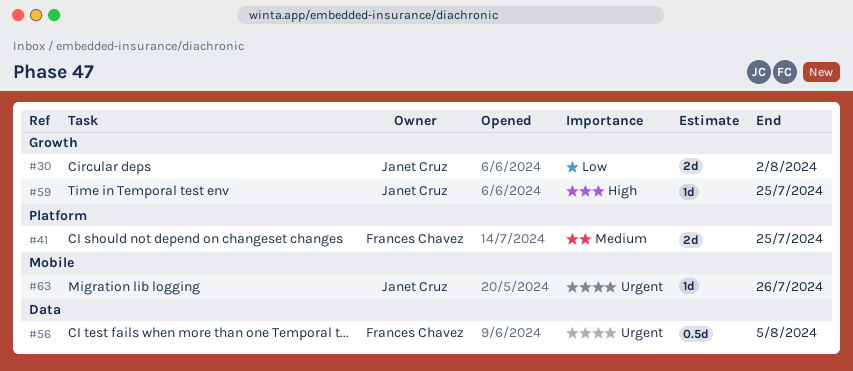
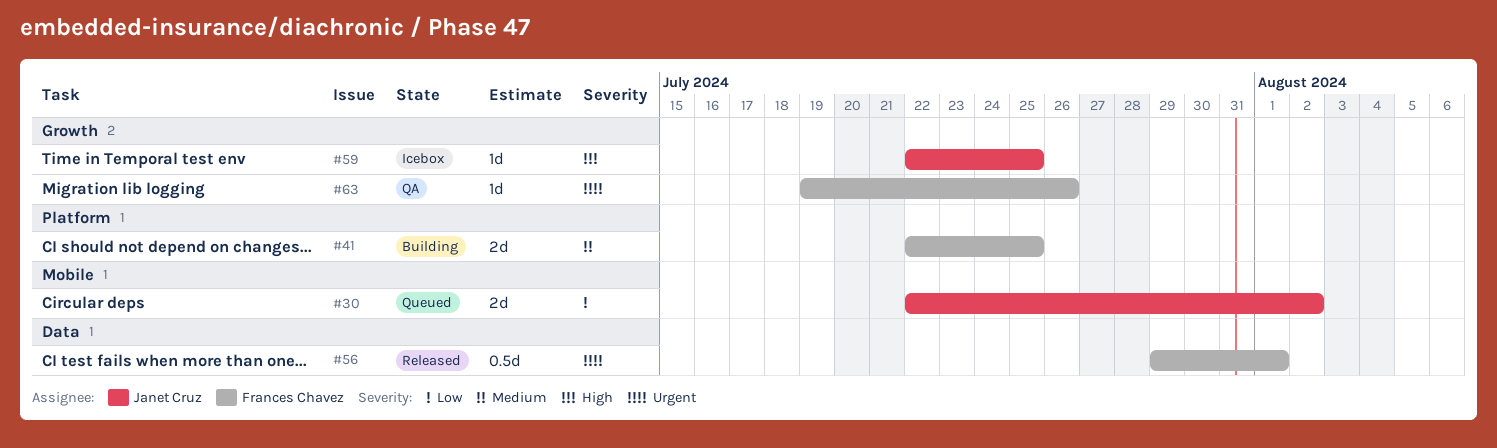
#30, label: Growth -> Mobile
#56, due: Aug 5 -> Aug 1
#63, owner: Janet Cruz -> Frances Chavez
#63, label: Mobile -> Growth

